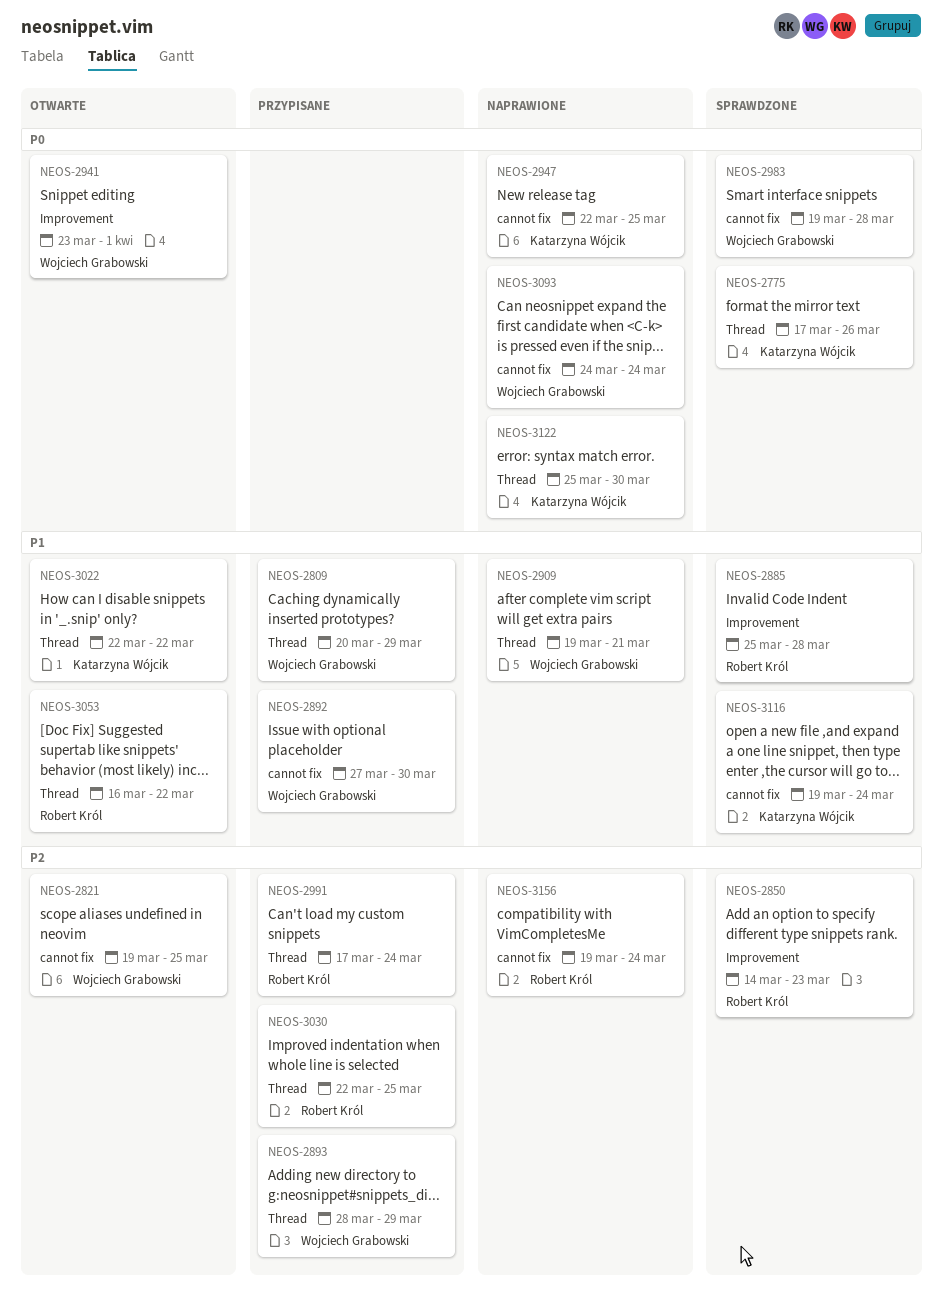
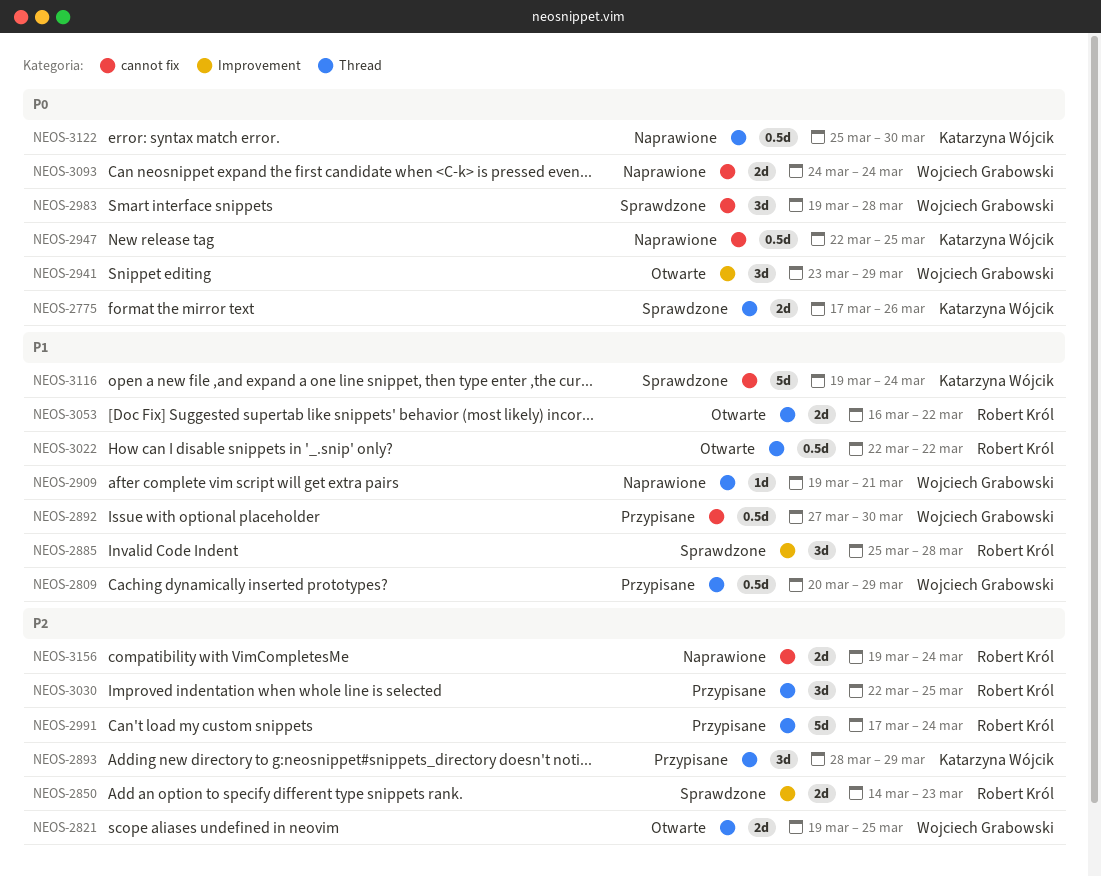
NEOS-2821, label: cannot fix -> Thread
NEOS-2893, owner: Wojciech Grabowski -> Katarzyna Wójcik
NEOS-2941, due: Apr 1 -> Mar 29
NEOS-3022, owner: Katarzyna Wójcik -> Robert Król

